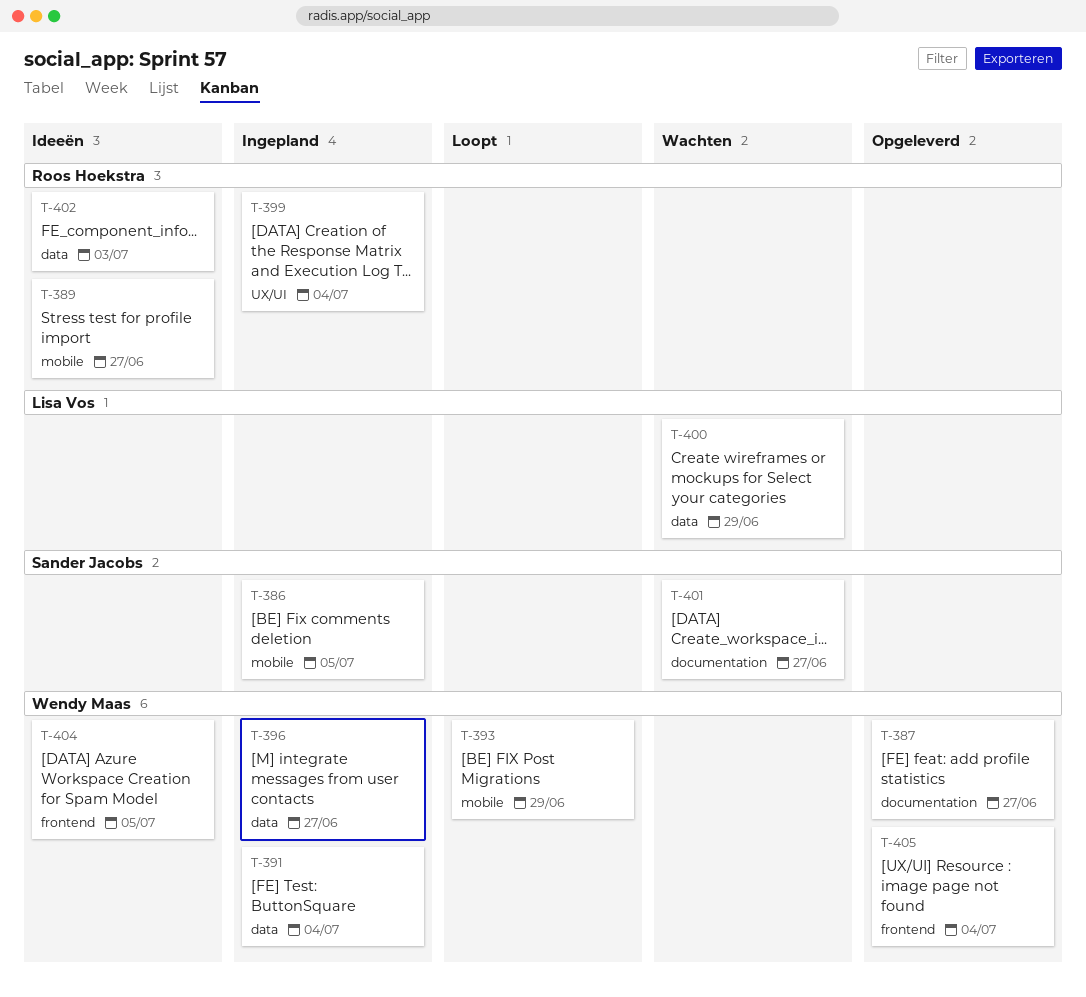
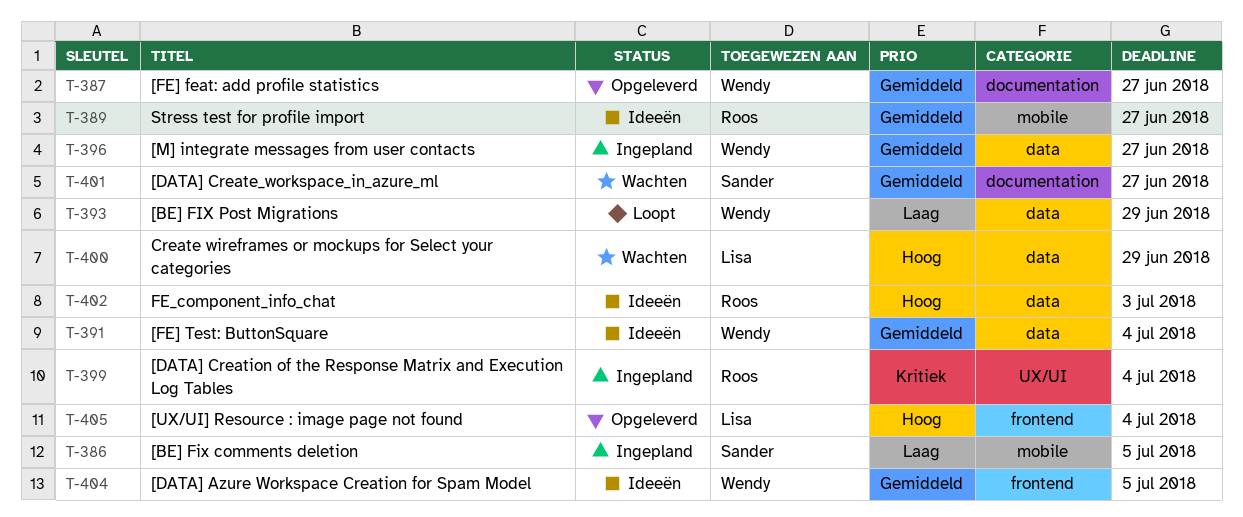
T-391, status: Ingepland -> Ideeën
T-393, label: mobile -> data
T-405, owner: Wendy Maas -> Lisa Vos

